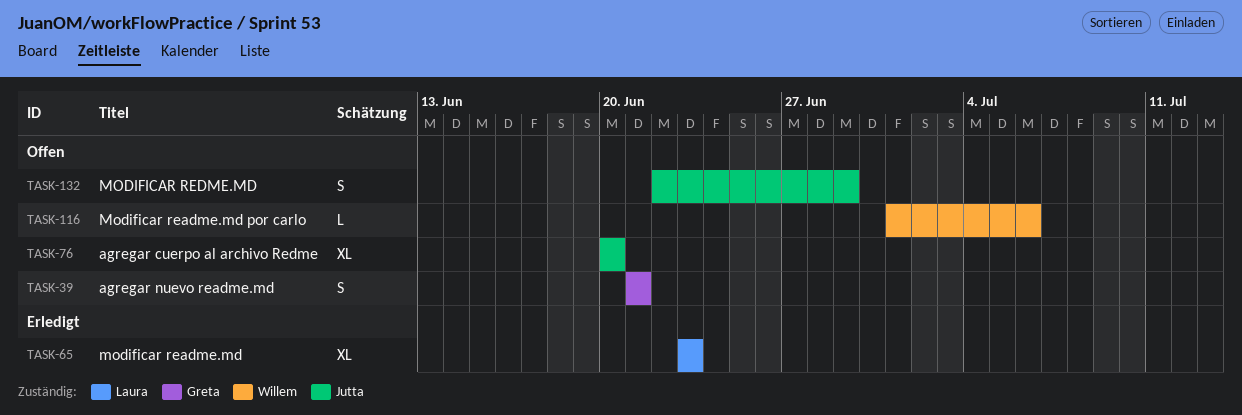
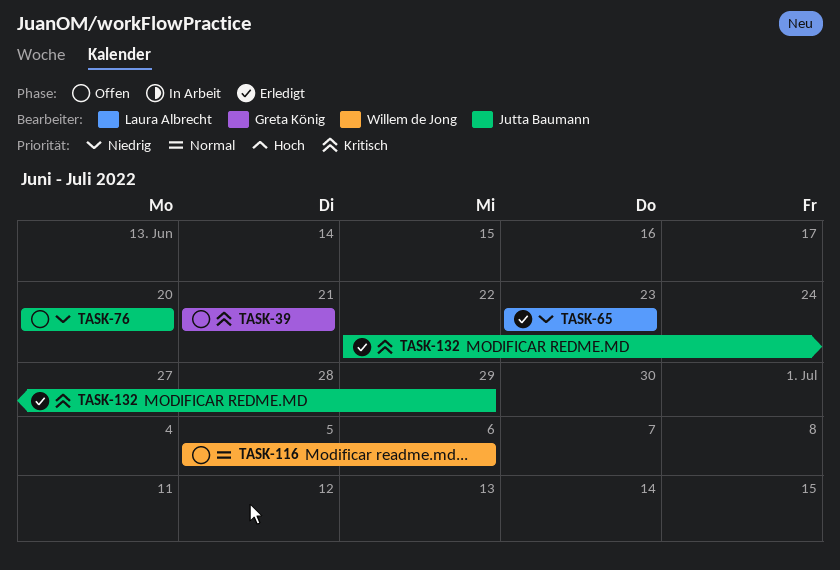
TASK-116, start: Jul 1 -> Jul 5
TASK-132, status: Offen -> Erledigt

